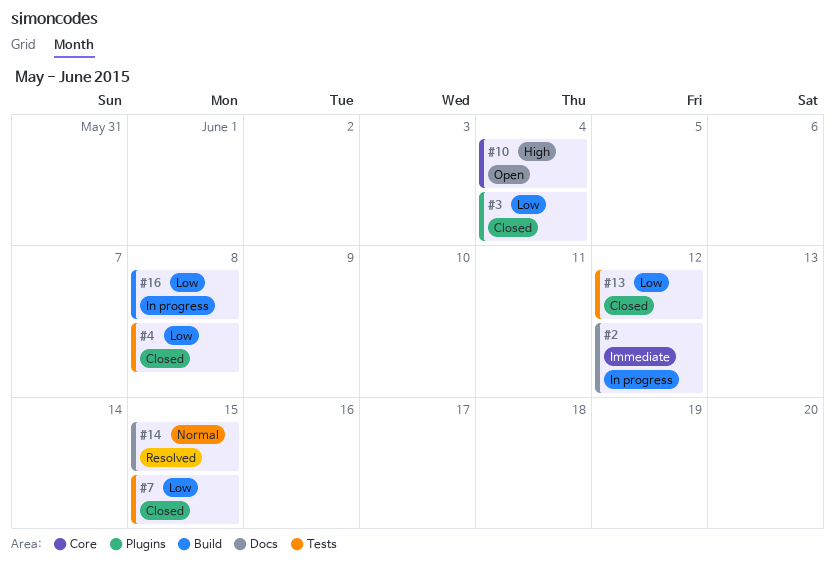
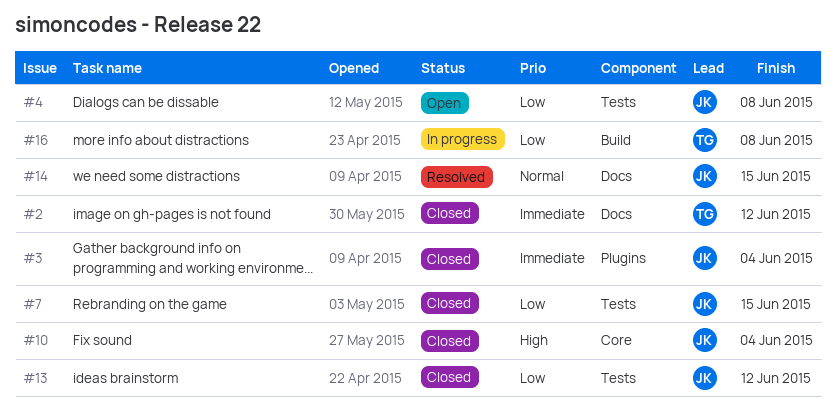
#2, status: In progress -> Closed
#3, priority: Low -> Immediate
#4, status: Closed -> Open
#10, status: Open -> Closed

